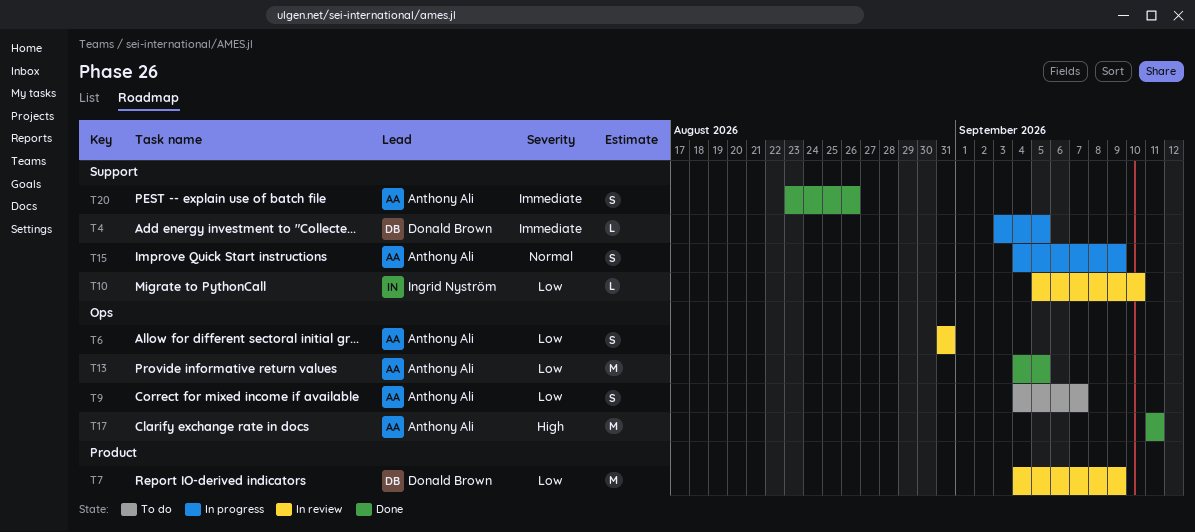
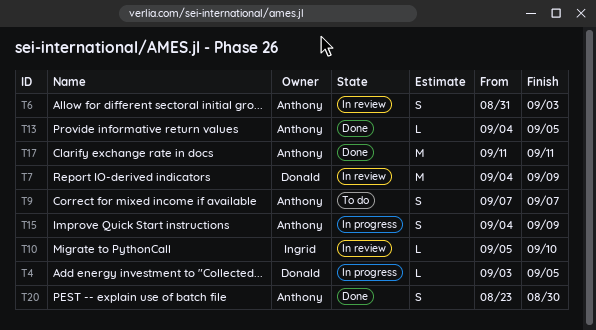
T6, due: Aug 31 -> Sep 3
T9, start: Sep 4 -> Sep 7
T13, estimate: M -> L
T20, due: Aug 26 -> Aug 30

